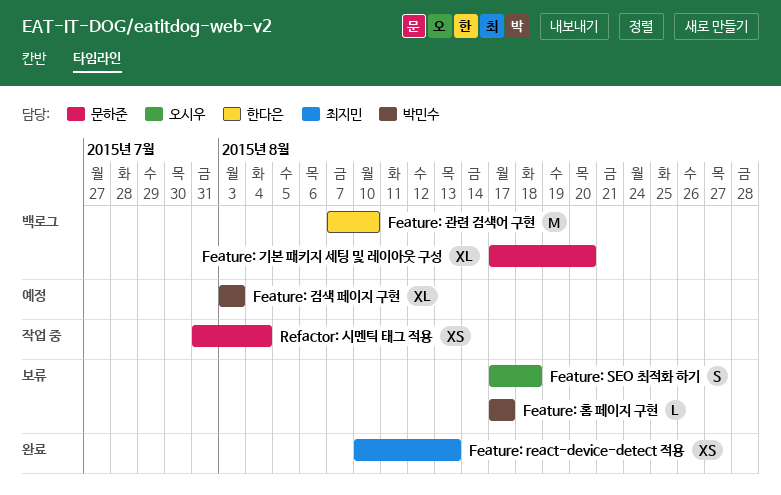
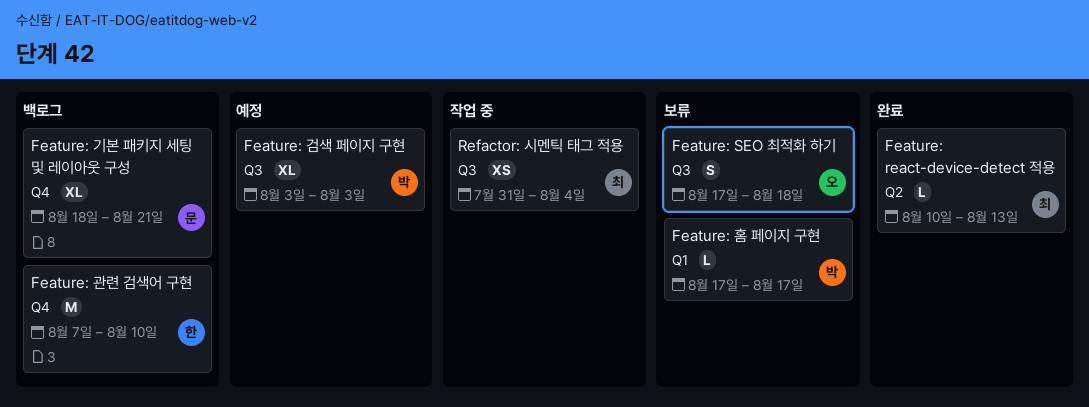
Feature: react-device-detect 적용, estimate: XS -> L
Feature: 기본 패키지 세팅 및 레이아웃 구성, start: Aug 17 -> Aug 18
Feature: 기본 패키지 세팅 및 레이아웃 구성, due: Aug 20 -> Aug 21
Refactor: 시멘틱 태그 적용, owner: 문하준 -> 최지민

